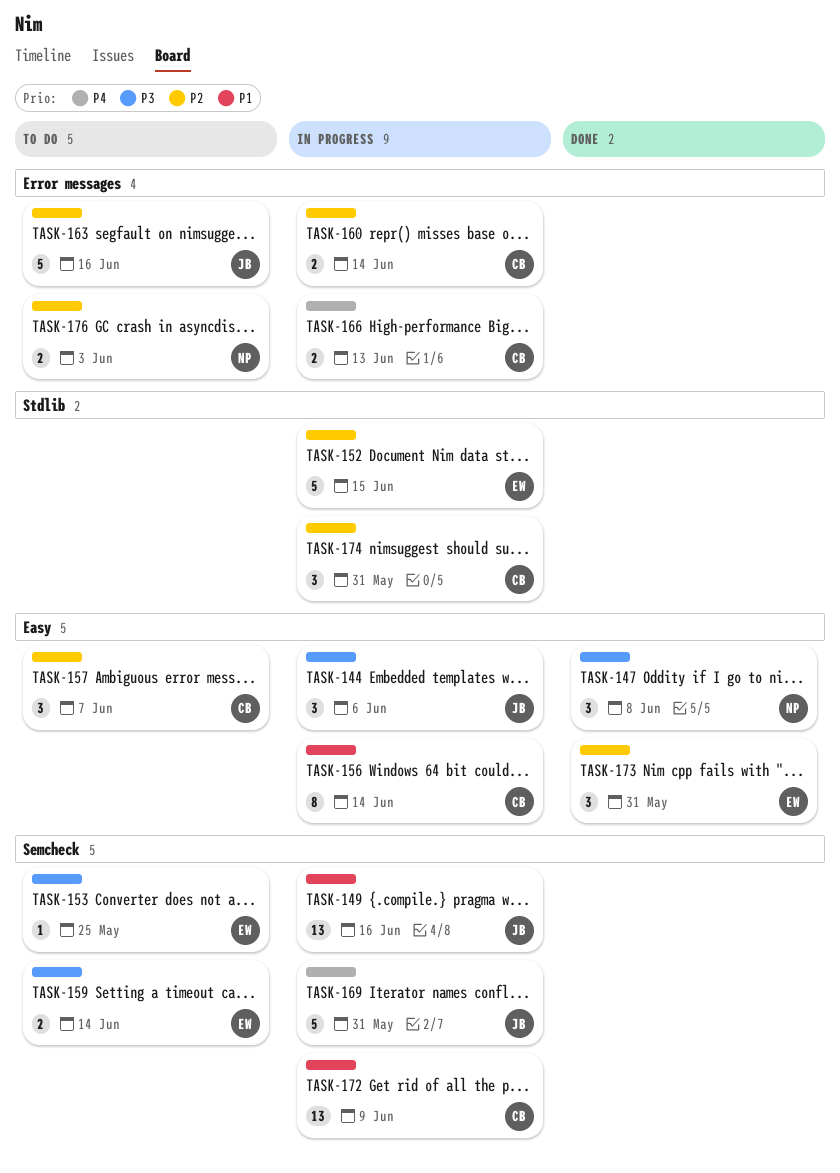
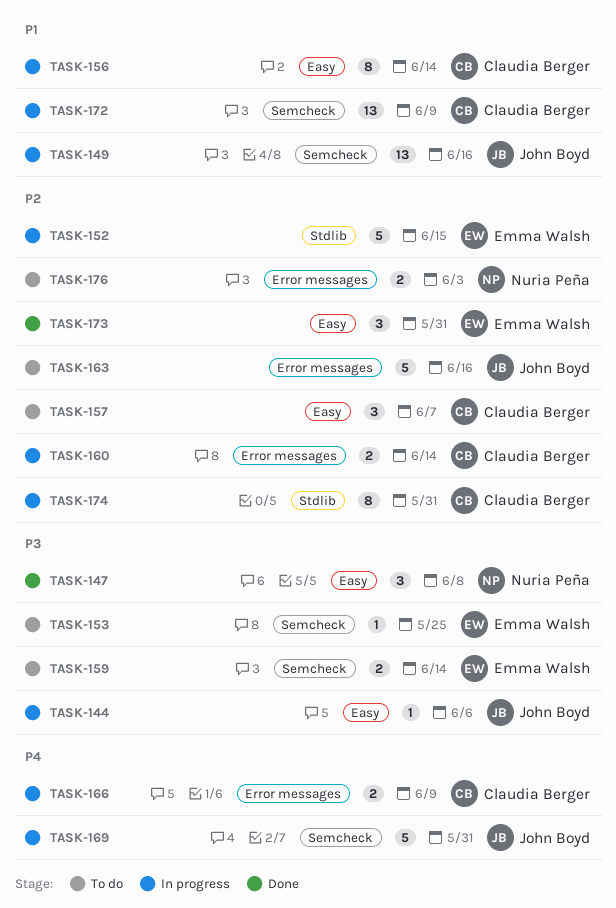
TASK-144, estimate: 3 -> 1
TASK-166, due: Jun 13 -> Jun 9
TASK-174, estimate: 3 -> 8

